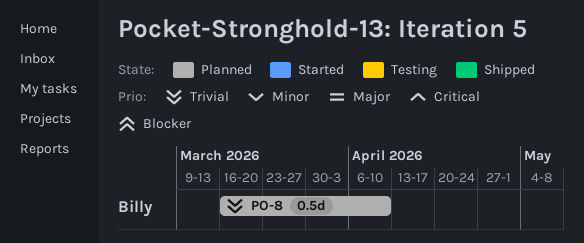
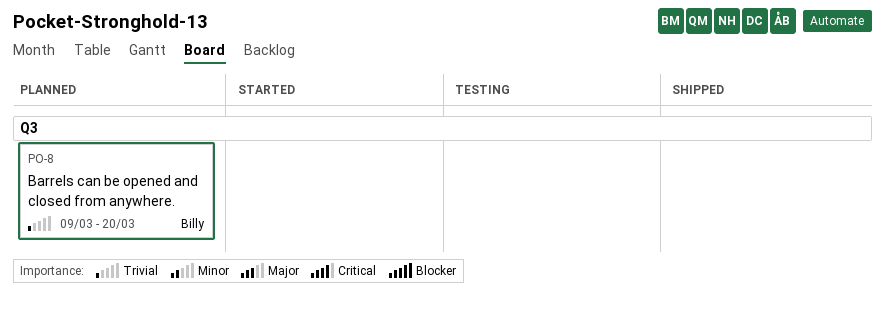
PO-8, start: Mar 16 -> Mar 9
PO-8, due: Apr 10 -> Mar 20

